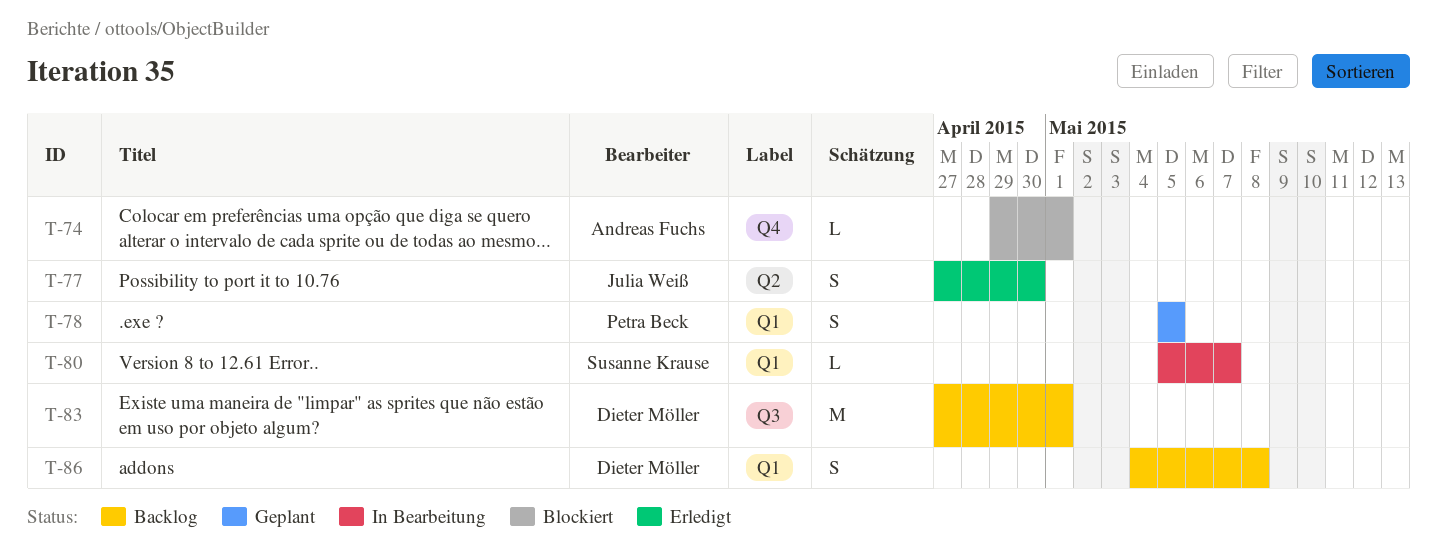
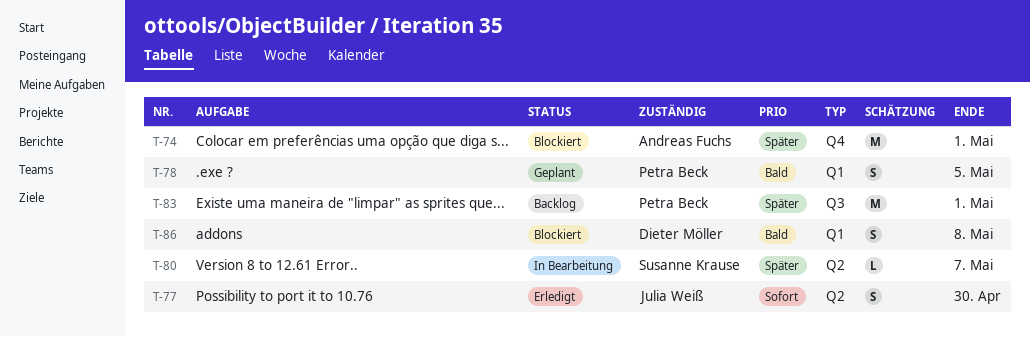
T-74, estimate: L -> M
T-80, label: Q1 -> Q2
T-83, owner: Dieter Möller -> Petra Beck
T-86, status: Backlog -> Blockiert

